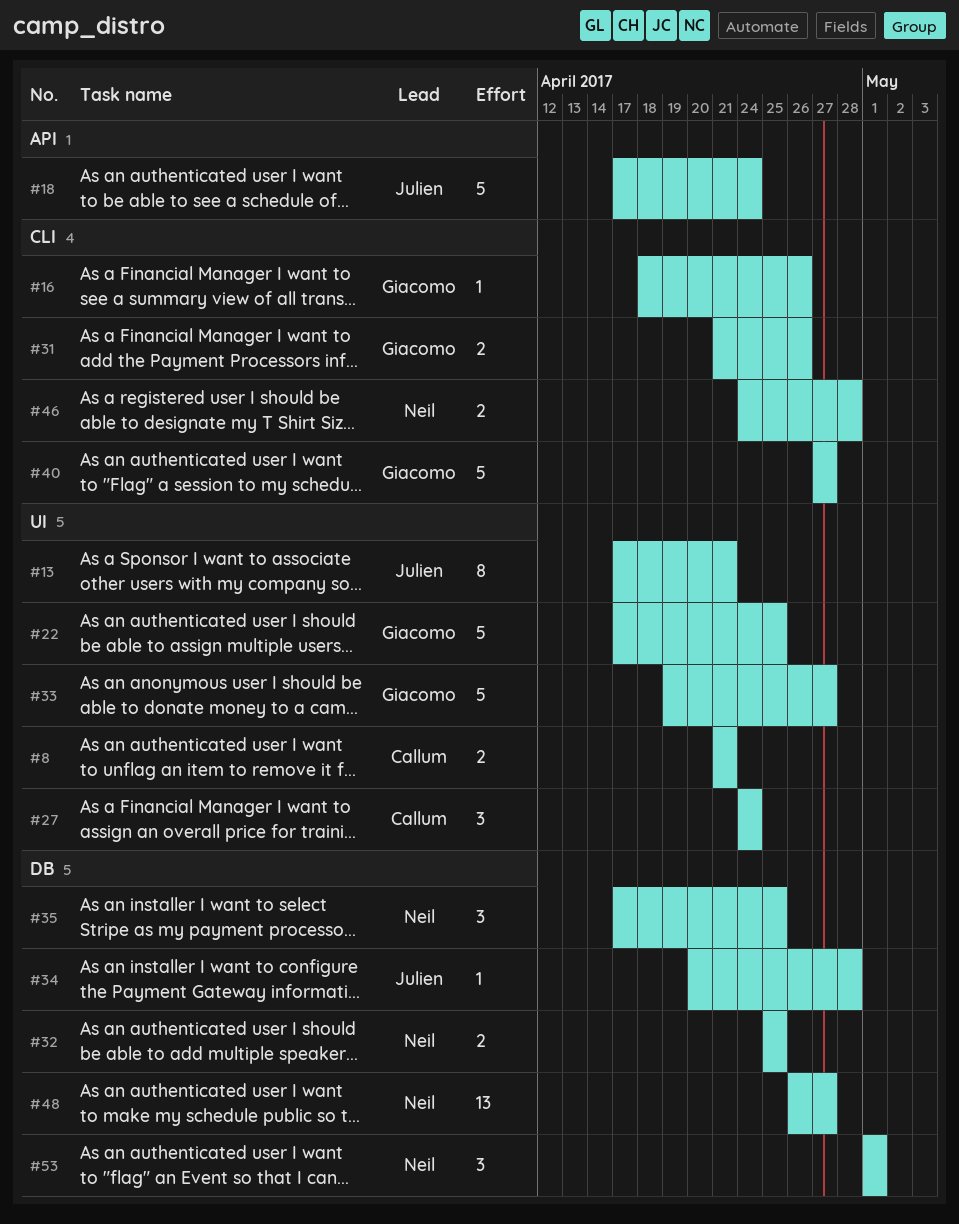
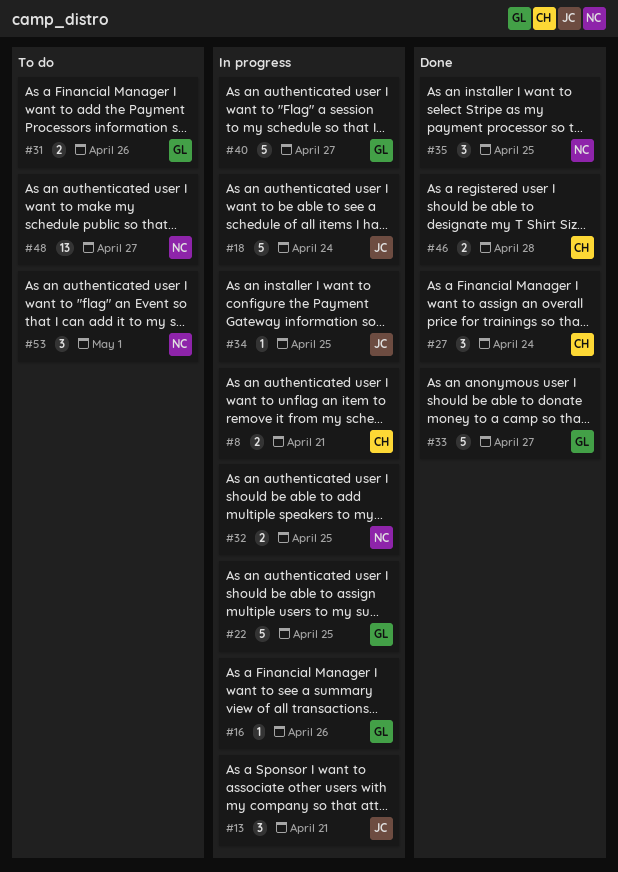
#13, estimate: 8 -> 3
#34, due: Apr 28 -> Apr 25
#46, owner: Neil -> Callum

